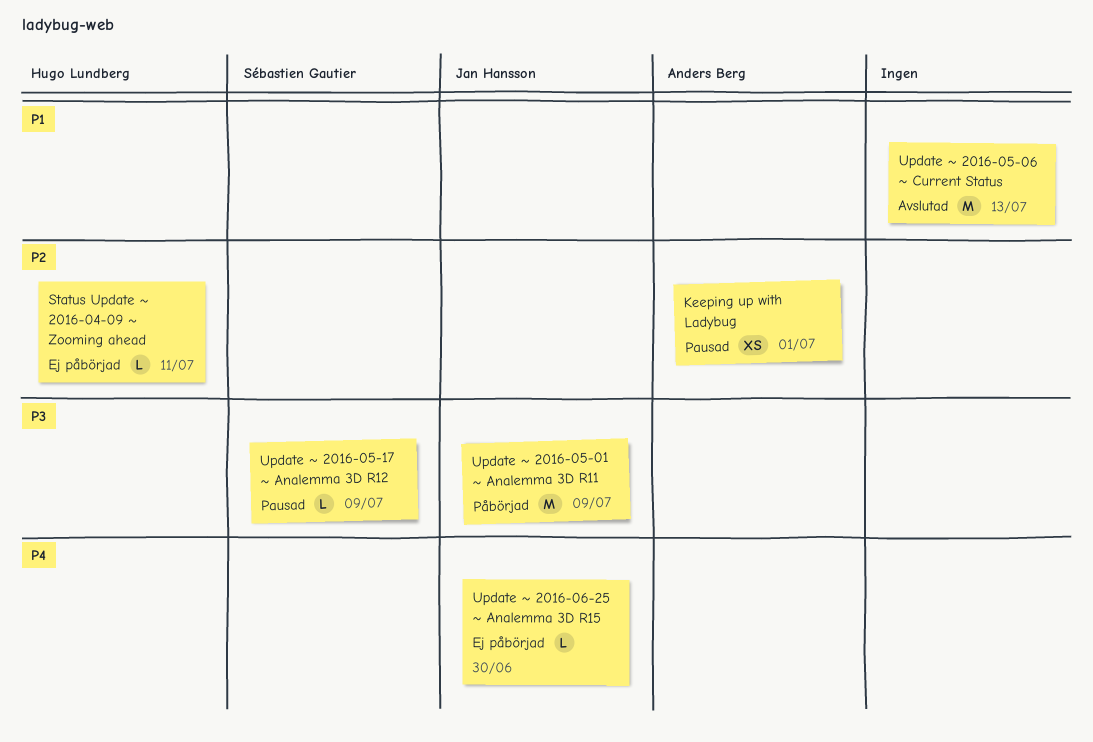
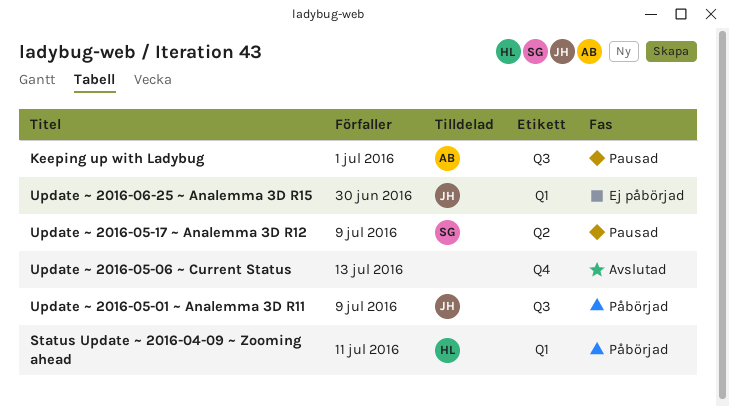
Status Update ~ 2016-04-09 ~ Zooming ahead, status: Ej påbörjad -> Påbörjad

